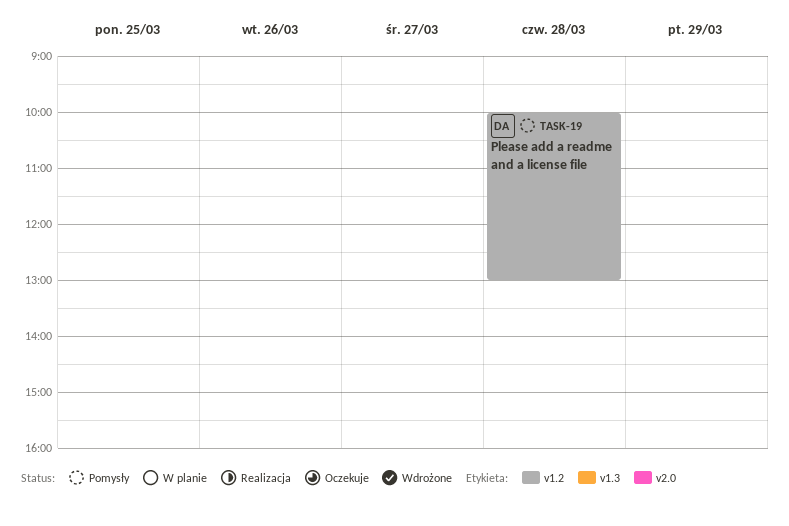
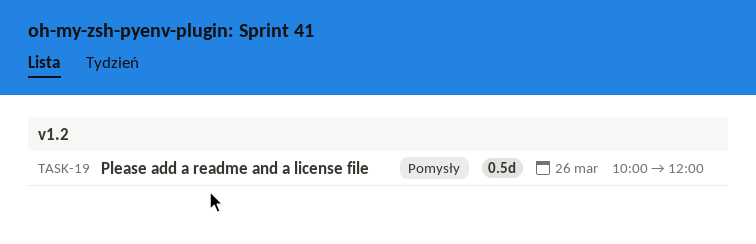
TASK-19, day: Mar 28 -> Mar 26
TASK-19, ends: 13:00 -> 12:00

